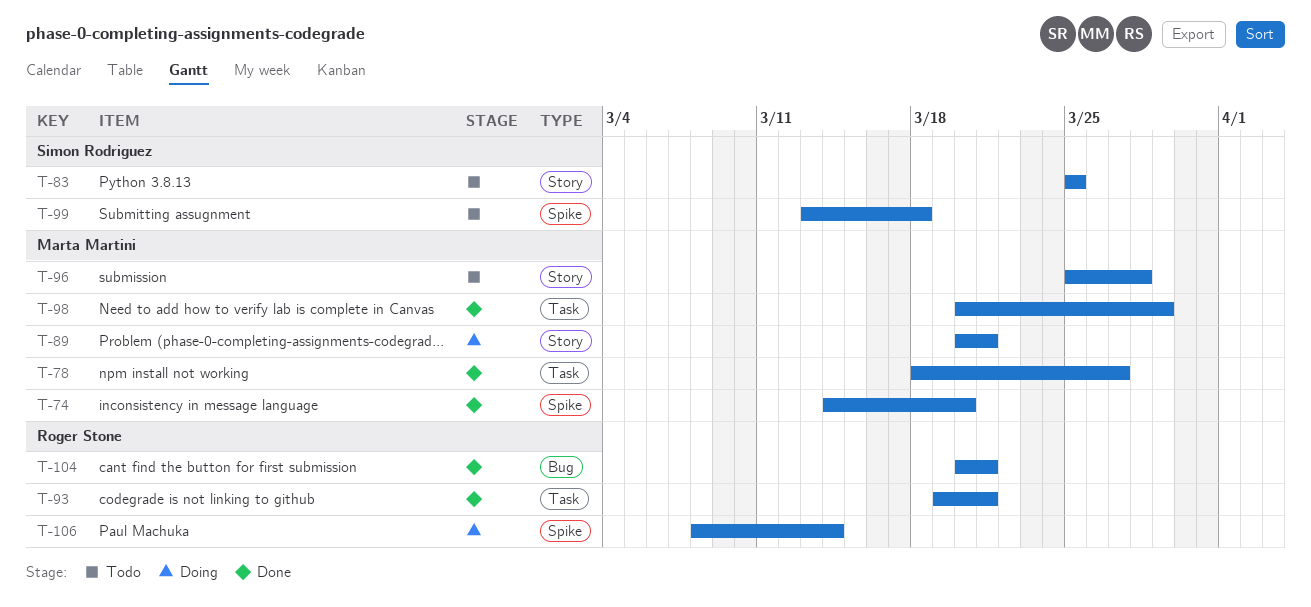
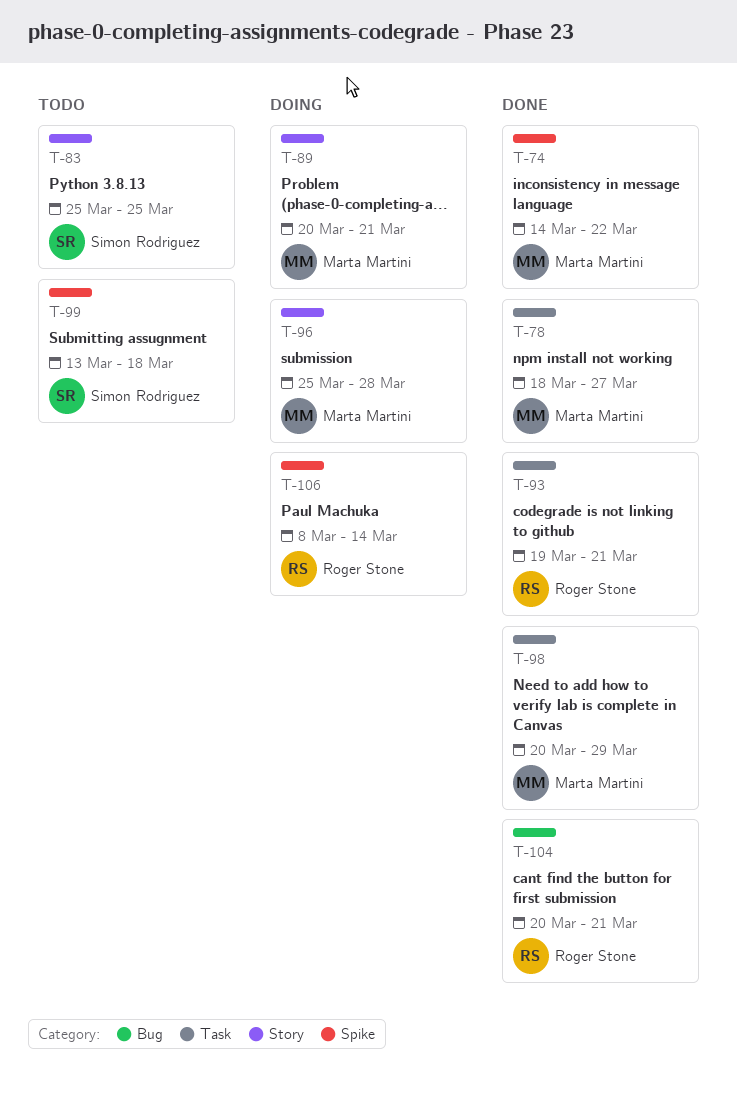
T-74, due: Mar 20 -> Mar 22
T-96, status: Todo -> Doing

